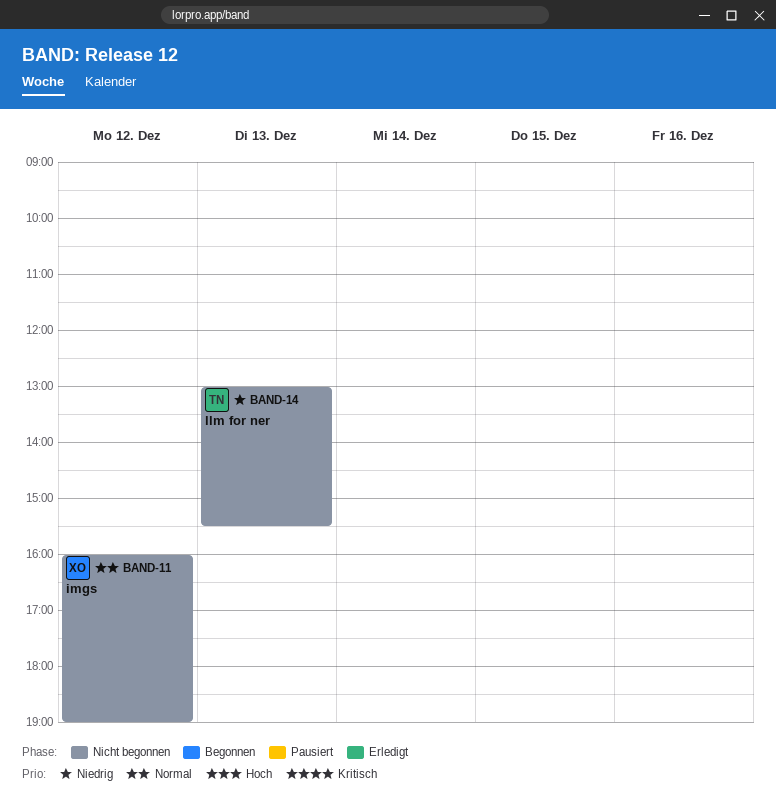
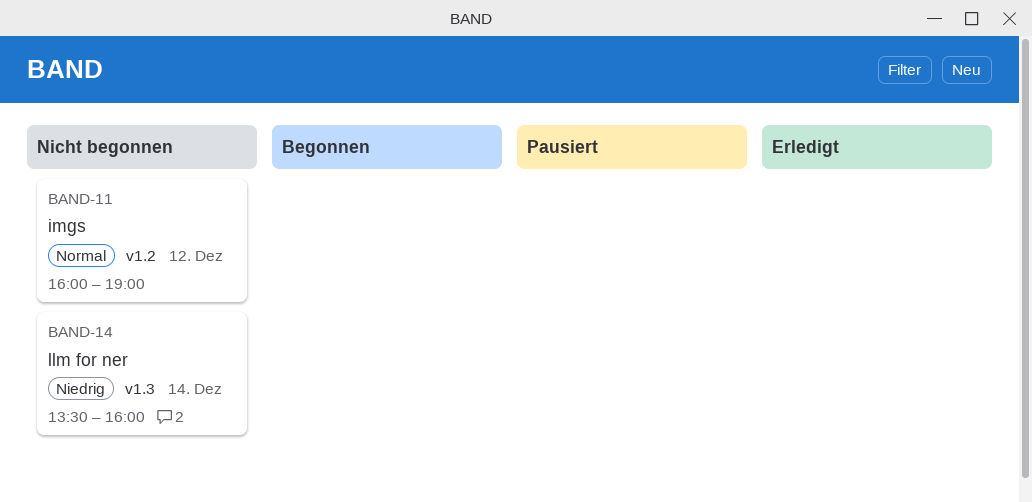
BAND-14, day: Dec 13 -> Dec 14
BAND-14, begins: 13:00 -> 13:30
BAND-14, ends: 15:30 -> 16:00

